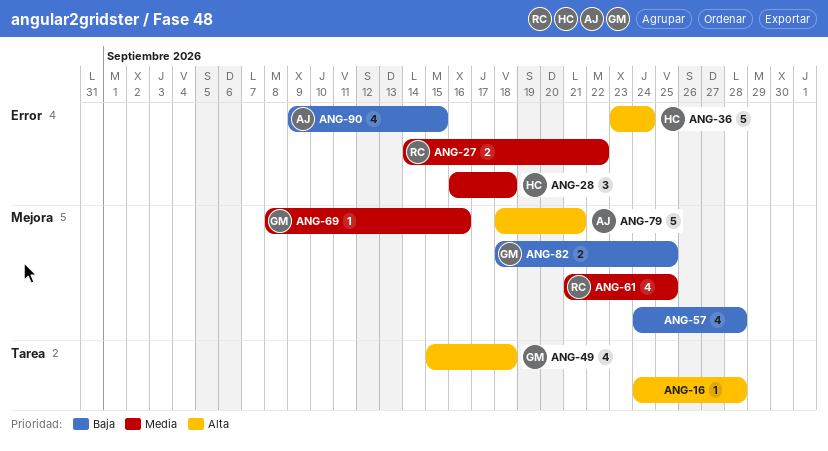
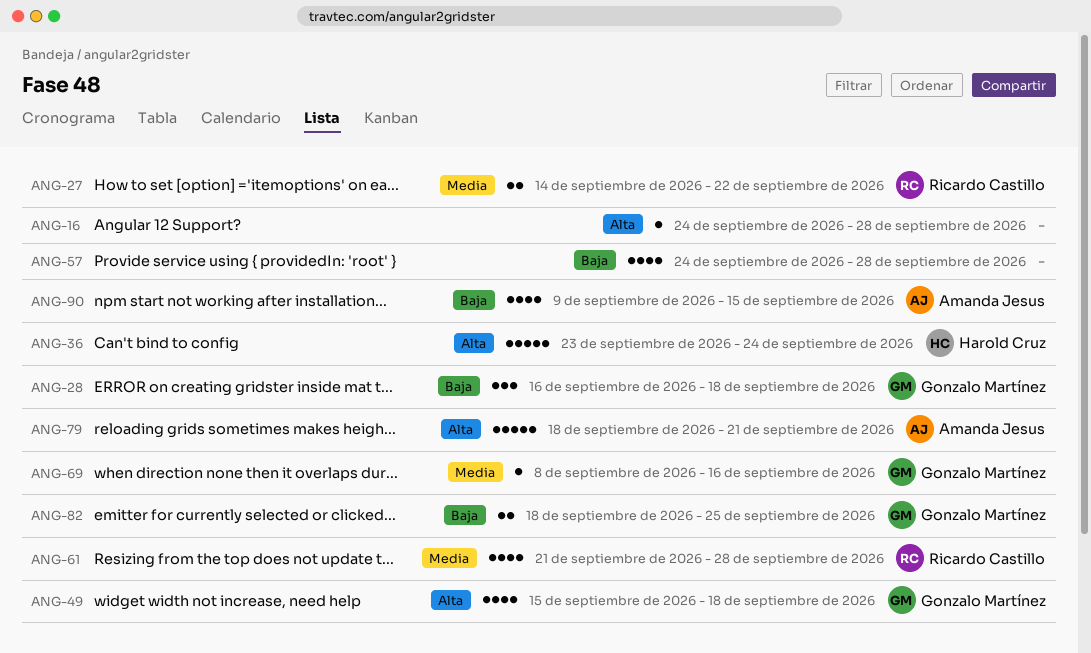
ANG-28, owner: Harold Cruz -> Gonzalo Martínez
ANG-28, priority: Media -> Baja
ANG-61, due: Sep 25 -> Sep 28

